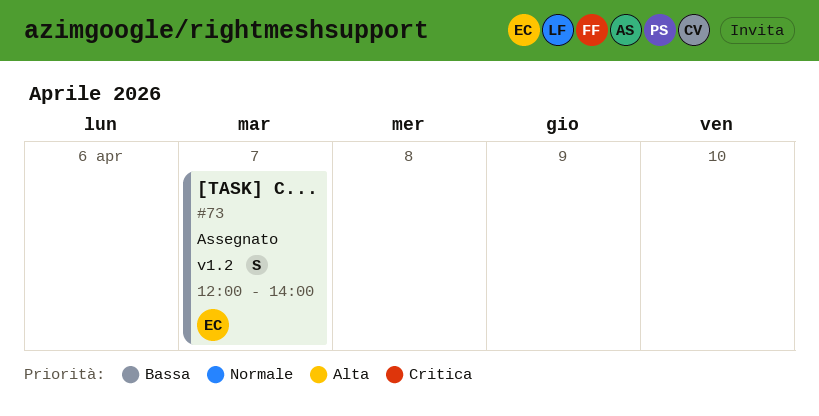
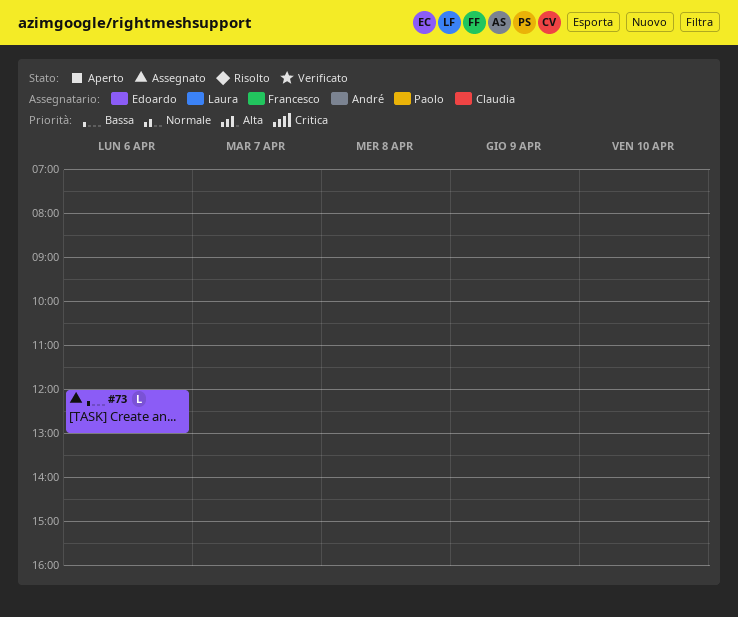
#73, estimate: S -> L
#73, day: Apr 7 -> Apr 6
#73, ends: 14:00 -> 13:00

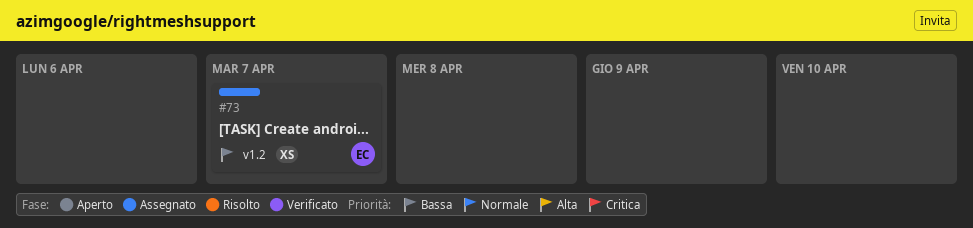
#73, estimate: L -> XS
#73, day: Apr 6 -> Apr 7

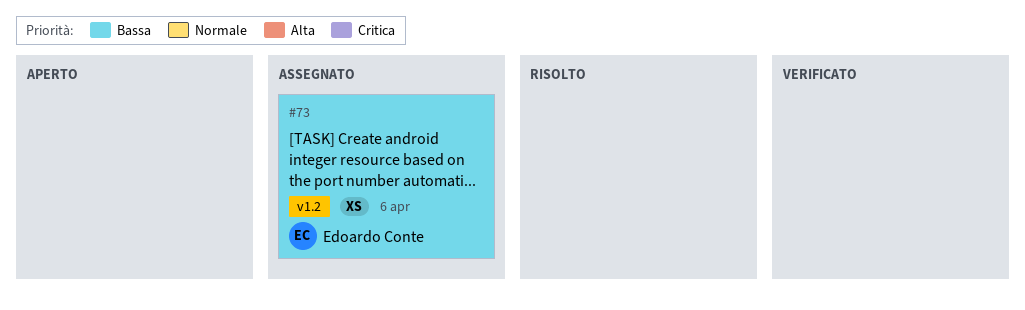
#73, day: Apr 7 -> Apr 6

